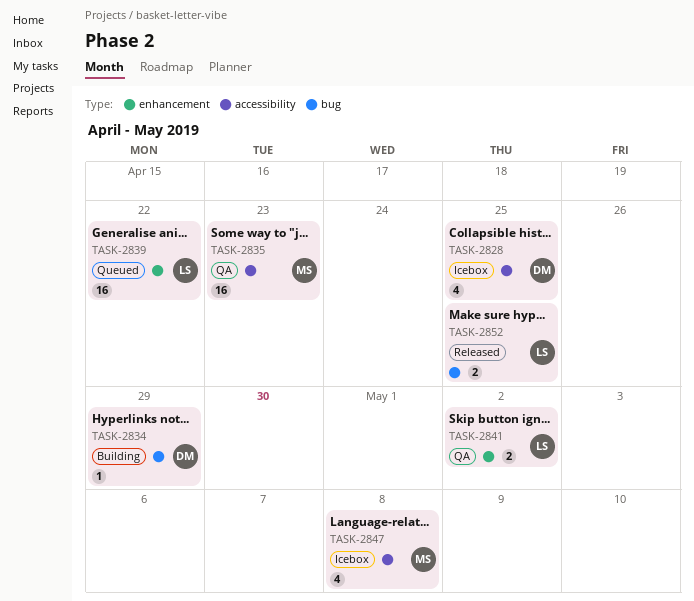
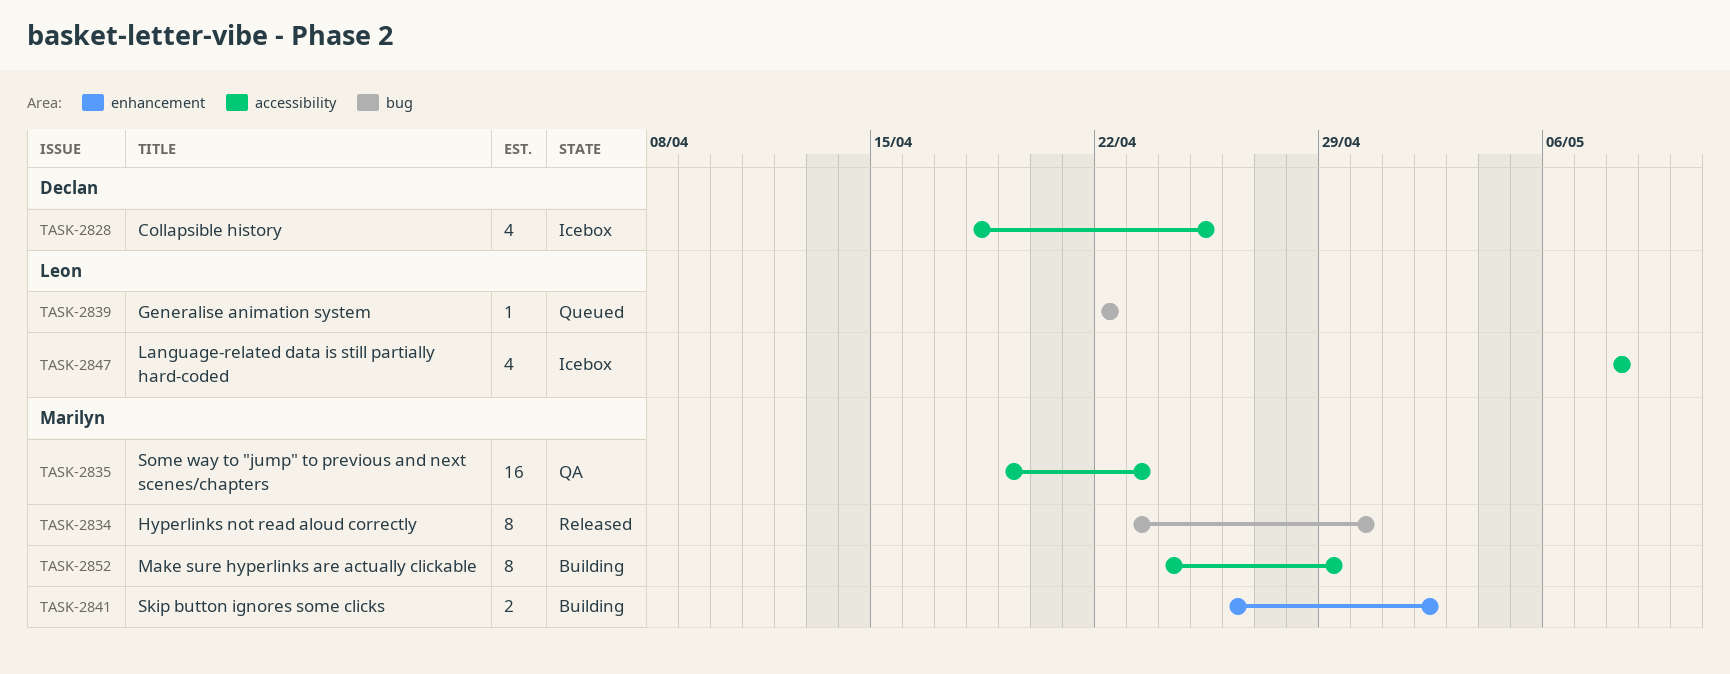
TASK-2834, status: Building -> Released
TASK-2834, owner: Declan -> Marilyn
TASK-2834, estimate: 1 -> 8
TASK-2834, due: Apr 29 -> Apr 30
TASK-2839, label: enhancement -> bug
TASK-2839, estimate: 16 -> 1
TASK-2841, status: QA -> Building
TASK-2841, owner: Leon -> Marilyn
TASK-2847, owner: Marilyn -> Leon
TASK-2852, status: Released -> Building
TASK-2852, owner: Leon -> Marilyn
TASK-2852, label: bug -> accessibility
TASK-2852, estimate: 2 -> 8
TASK-2852, due: Apr 25 -> Apr 29

